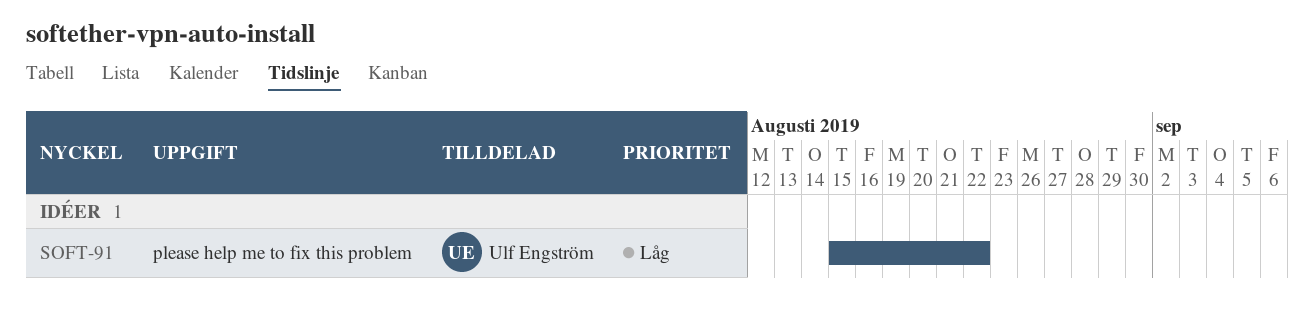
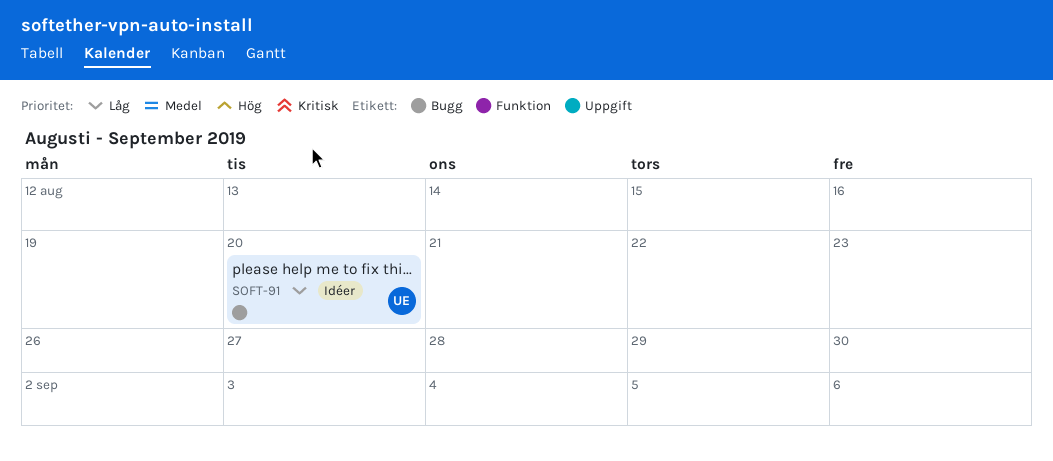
SOFT-91, due: Aug 22 -> Aug 20

